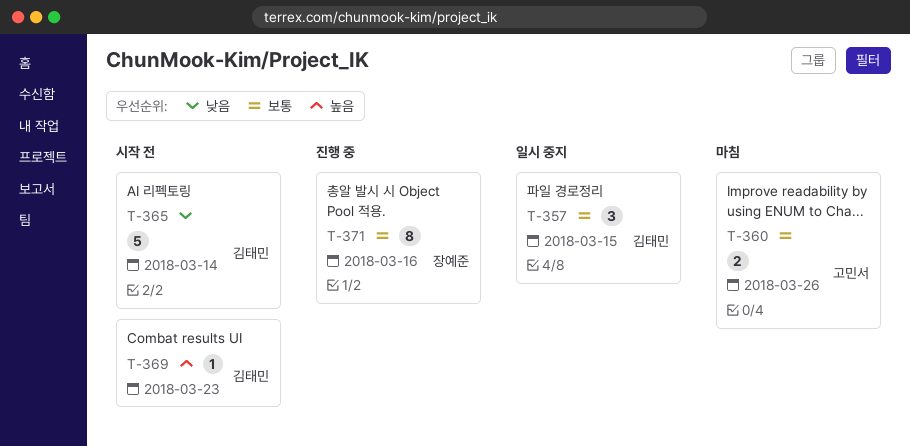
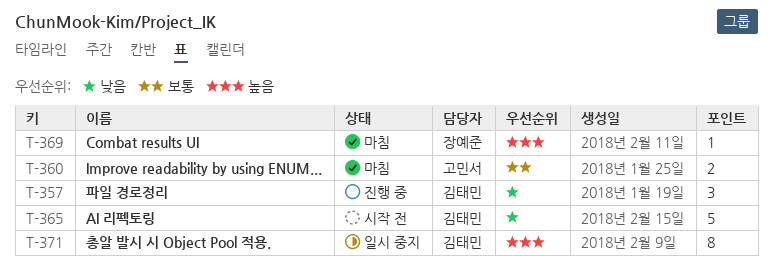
T-357, status: 일시 중지 -> 진행 중
T-357, priority: 보통 -> 낮음
T-369, status: 시작 전 -> 마침
T-369, owner: 김태민 -> 장예준
T-371, status: 진행 중 -> 일시 중지
T-371, owner: 장예준 -> 김태민
T-371, priority: 보통 -> 높음

